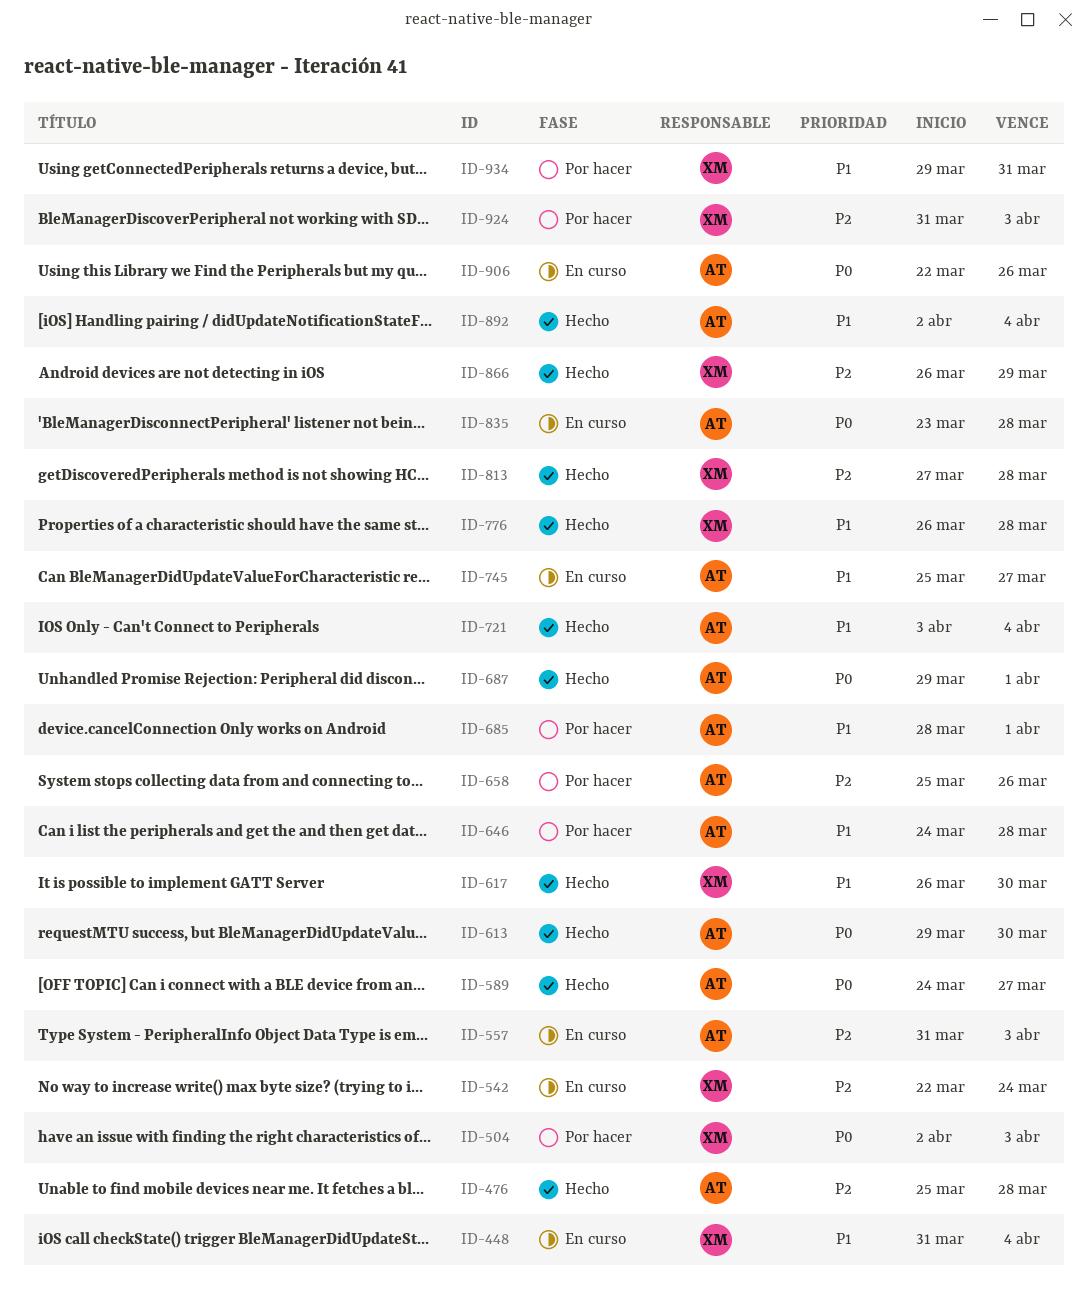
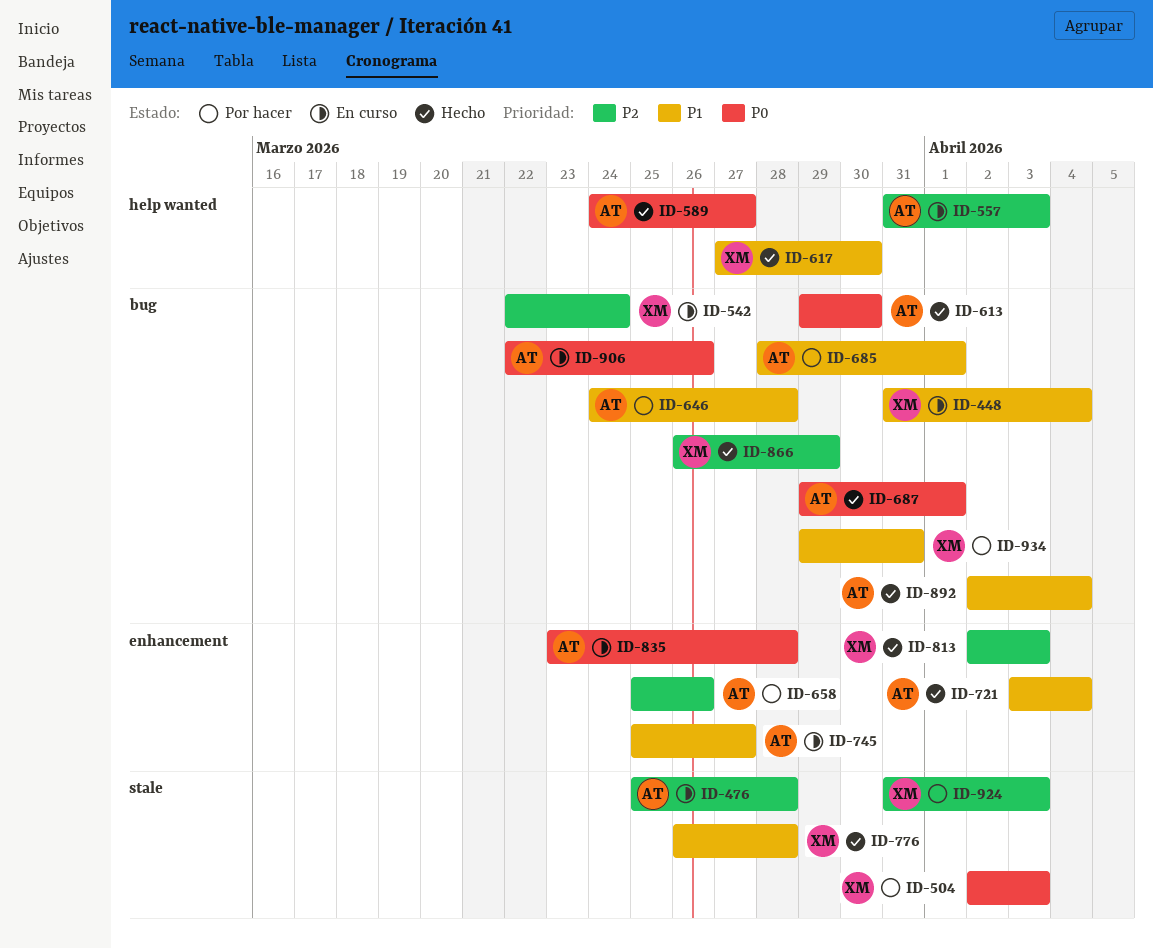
ID-476, status: Hecho -> En curso
ID-617, start: Mar 26 -> Mar 27
ID-813, start: Mar 27 -> Apr 2
ID-813, due: Mar 28 -> Apr 3

